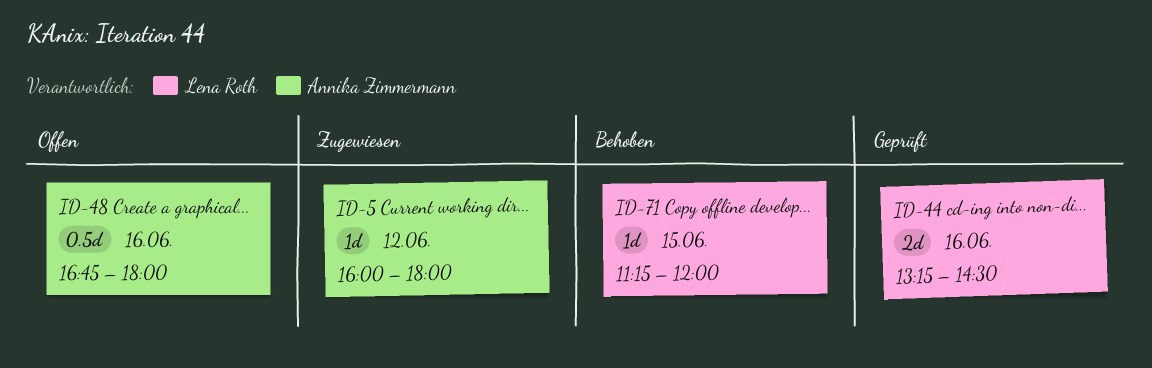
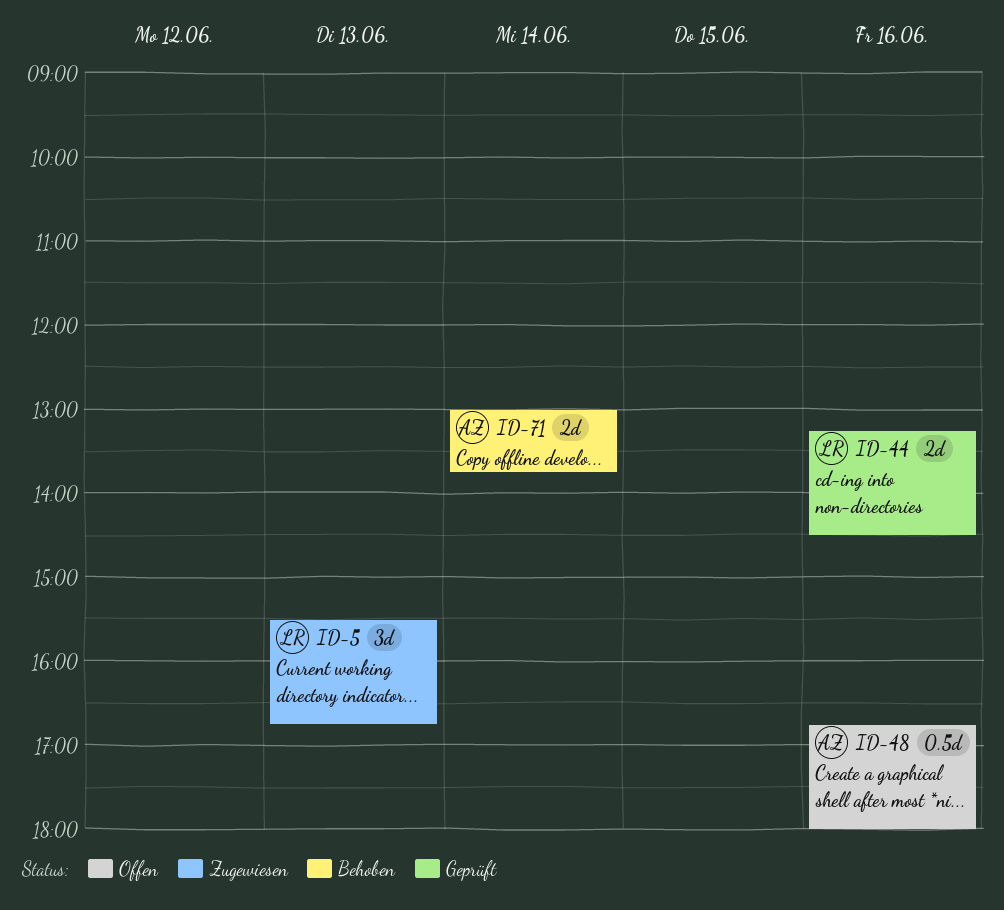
ID-5, owner: Annika Zimmermann -> Lena Roth
ID-5, estimate: 1d -> 3d
ID-5, day: Jun 12 -> Jun 13
ID-5, begins: 16:00 -> 15:30
ID-5, ends: 18:00 -> 16:45
ID-71, owner: Lena Roth -> Annika Zimmermann
ID-71, estimate: 1d -> 2d
ID-71, day: Jun 15 -> Jun 14
ID-71, begins: 11:15 -> 13:00
ID-71, ends: 12:00 -> 13:45

